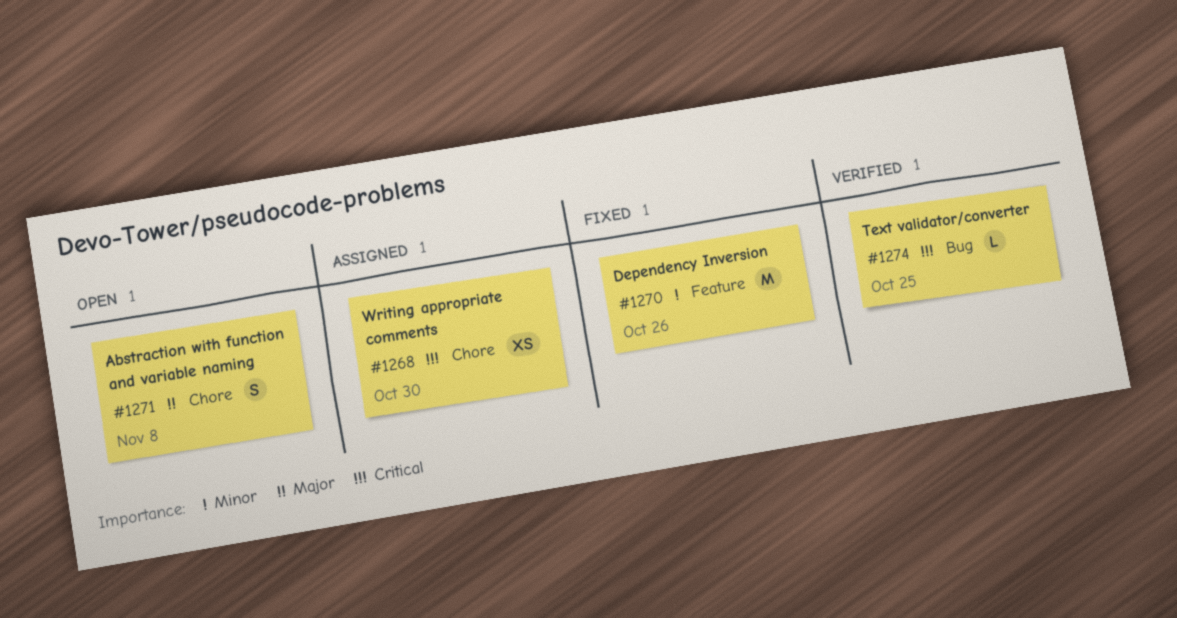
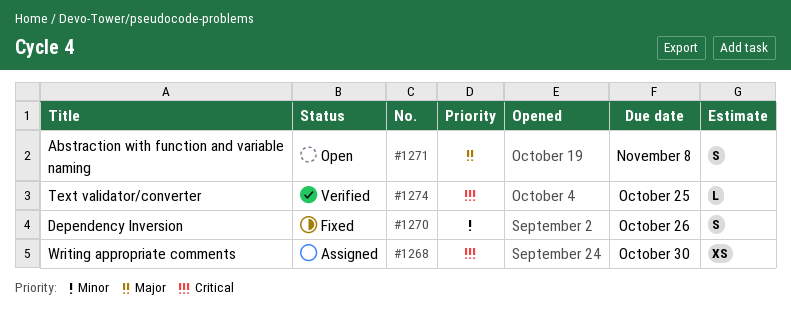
#1270, estimate: M -> S

